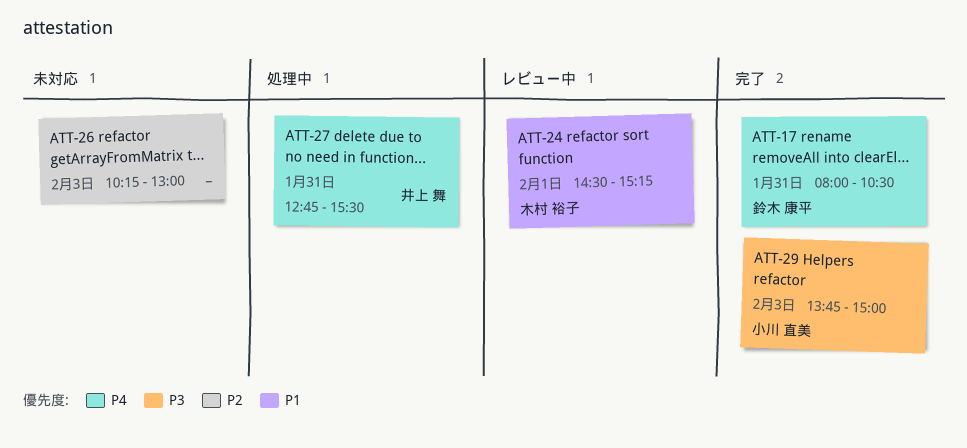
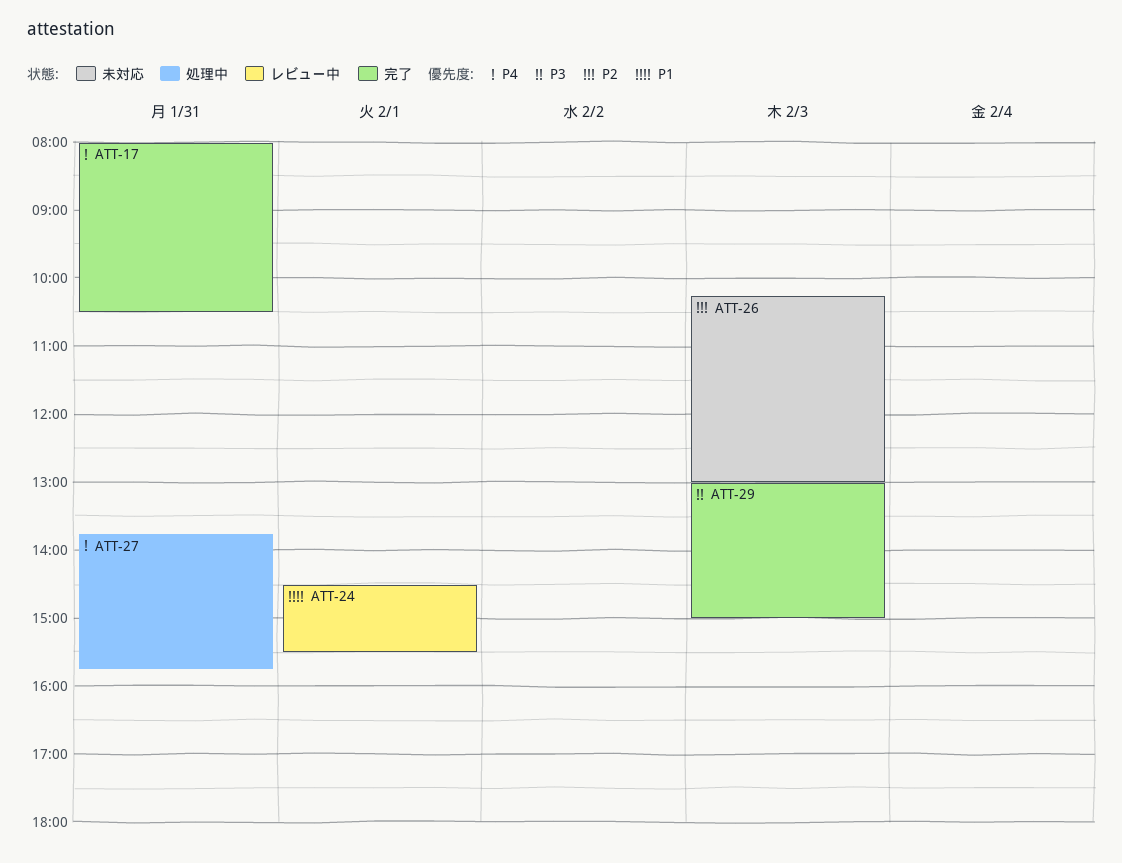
ATT-24, ends: 15:15 -> 15:30
ATT-27, begins: 12:45 -> 13:45
ATT-27, ends: 15:30 -> 15:45
ATT-29, begins: 13:45 -> 13:00

